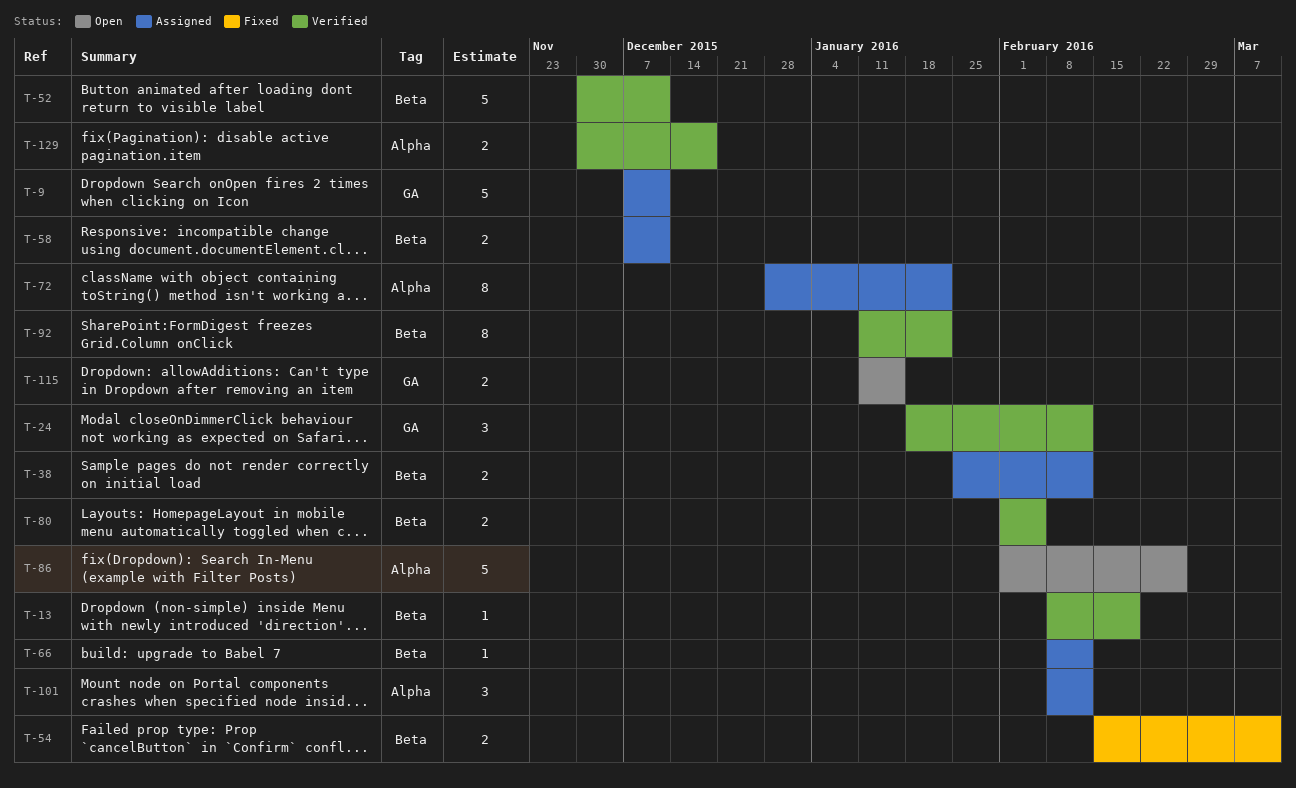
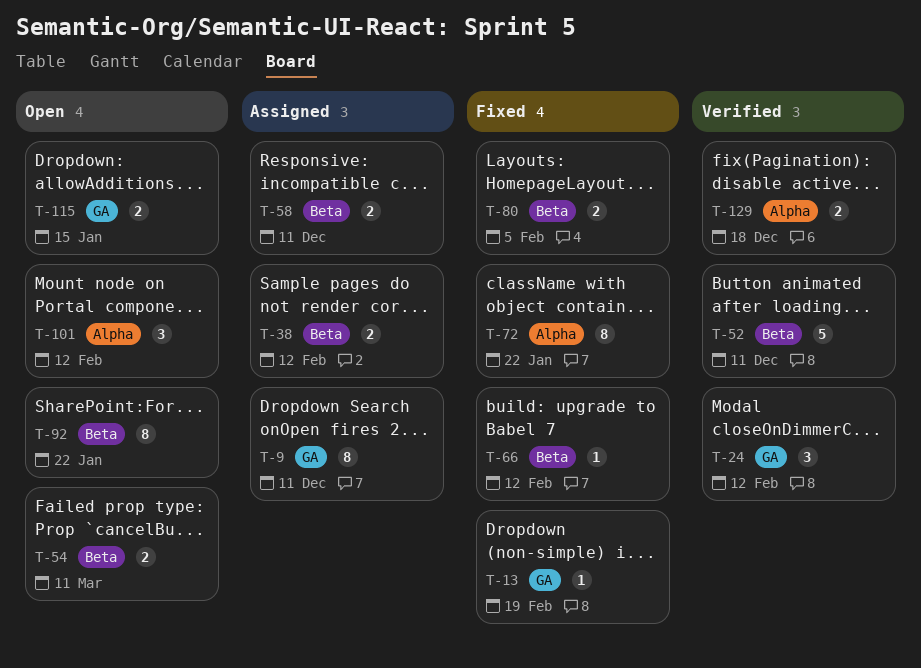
T-9, estimate: 5 -> 8
T-13, status: Verified -> Fixed
T-13, label: Beta -> GA
T-54, status: Fixed -> Open
T-66, status: Assigned -> Fixed
T-72, status: Assigned -> Fixed
T-80, status: Verified -> Fixed
T-86: present -> none
T-92, status: Verified -> Open
T-101, status: Assigned -> Open

